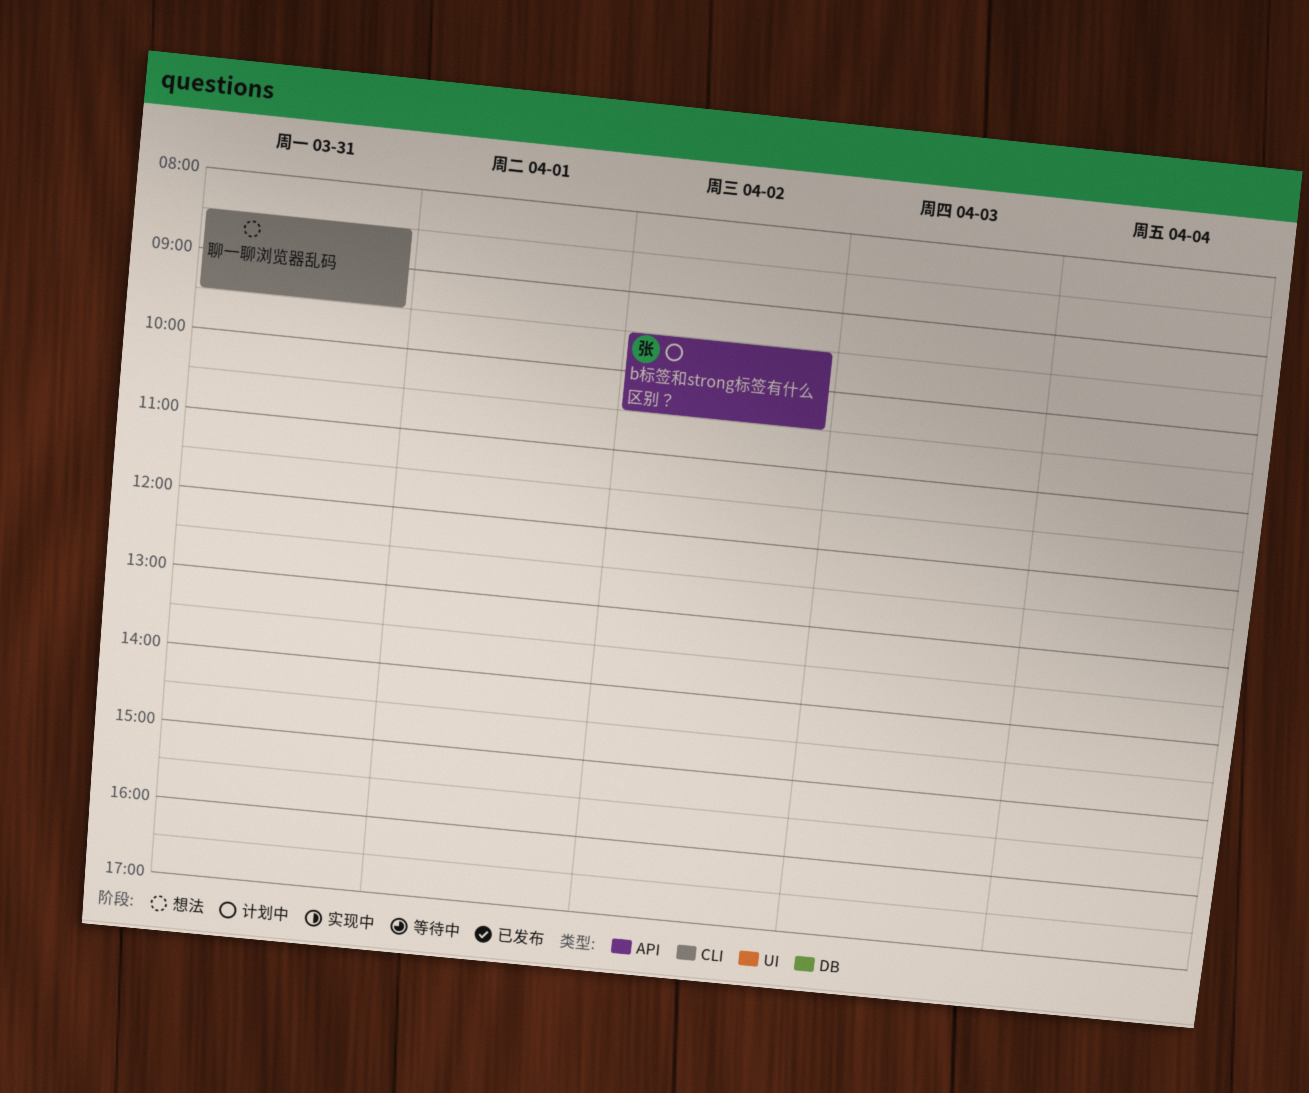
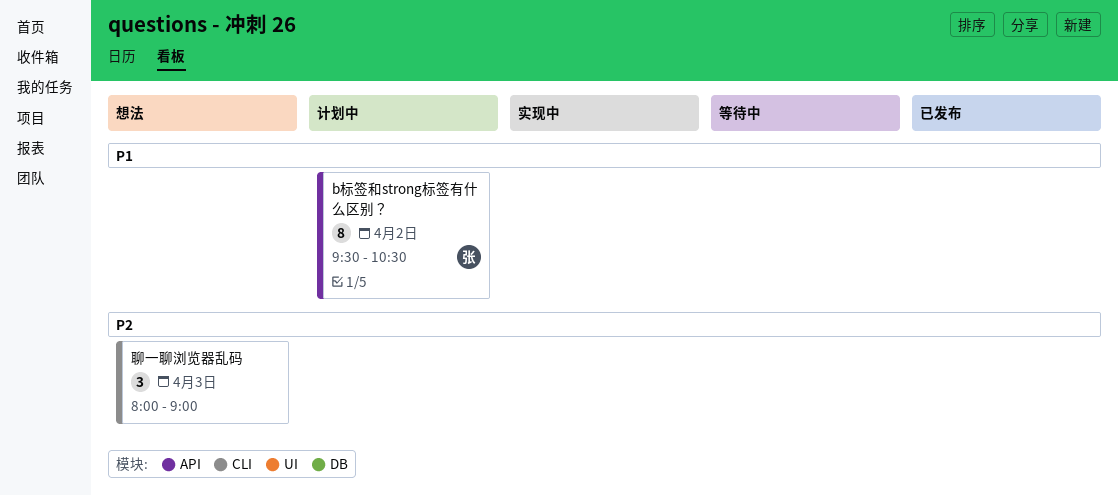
聊一聊浏览器乱码, day: Mar 31 -> Apr 3
聊一聊浏览器乱码, begins: 08:30 -> 08:00
聊一聊浏览器乱码, ends: 09:30 -> 09:00

